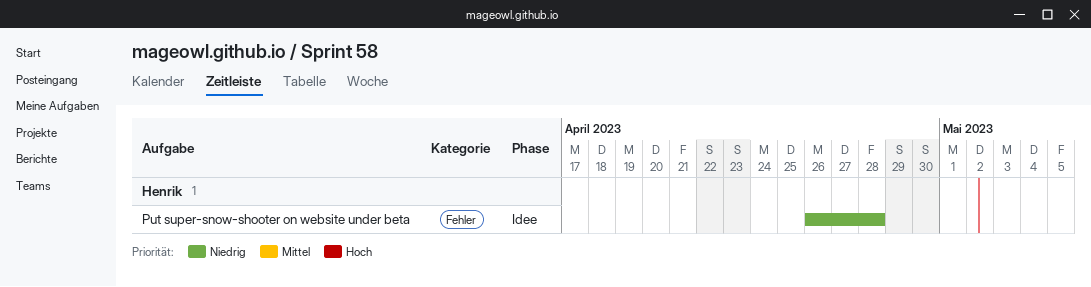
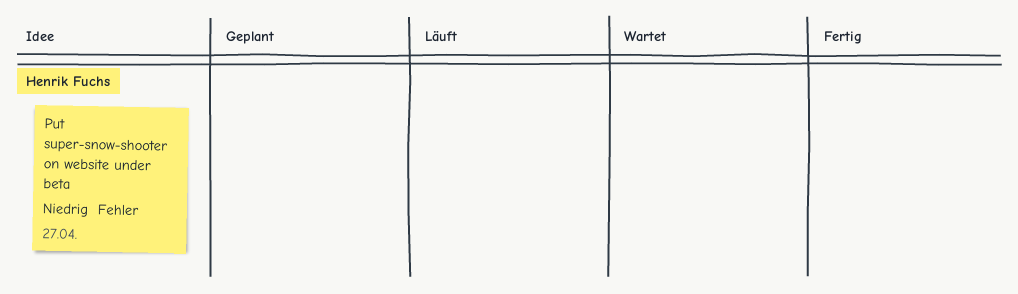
Put super-snow-shooter on website under beta, due: Apr 28 -> Apr 27

